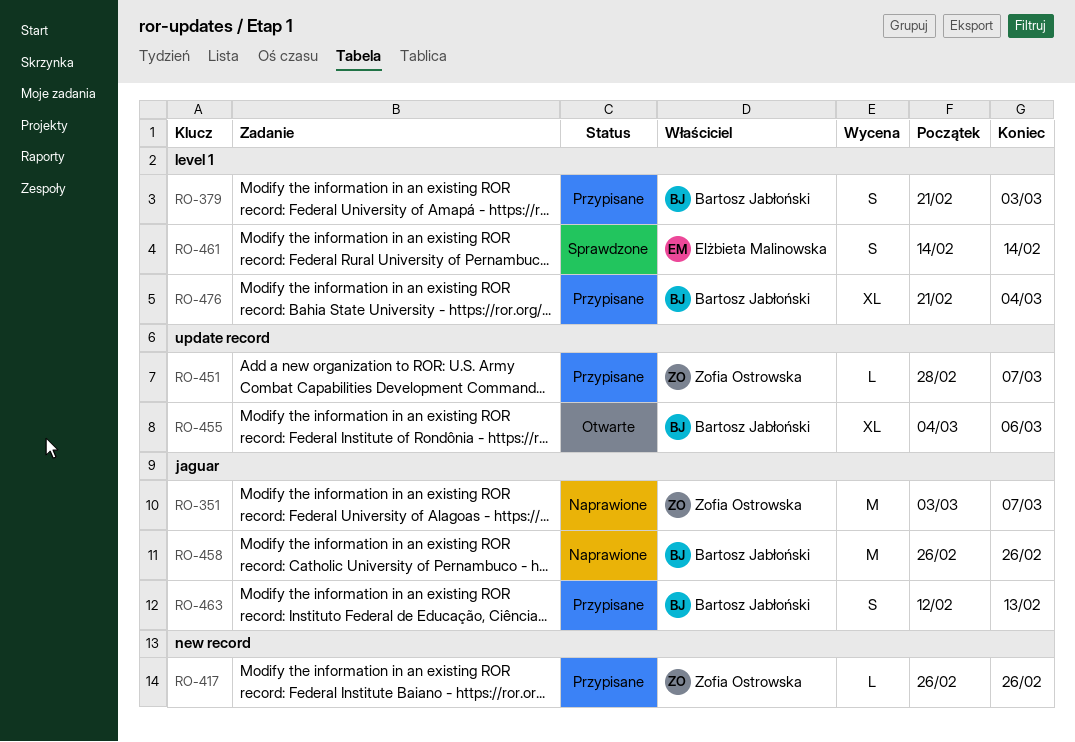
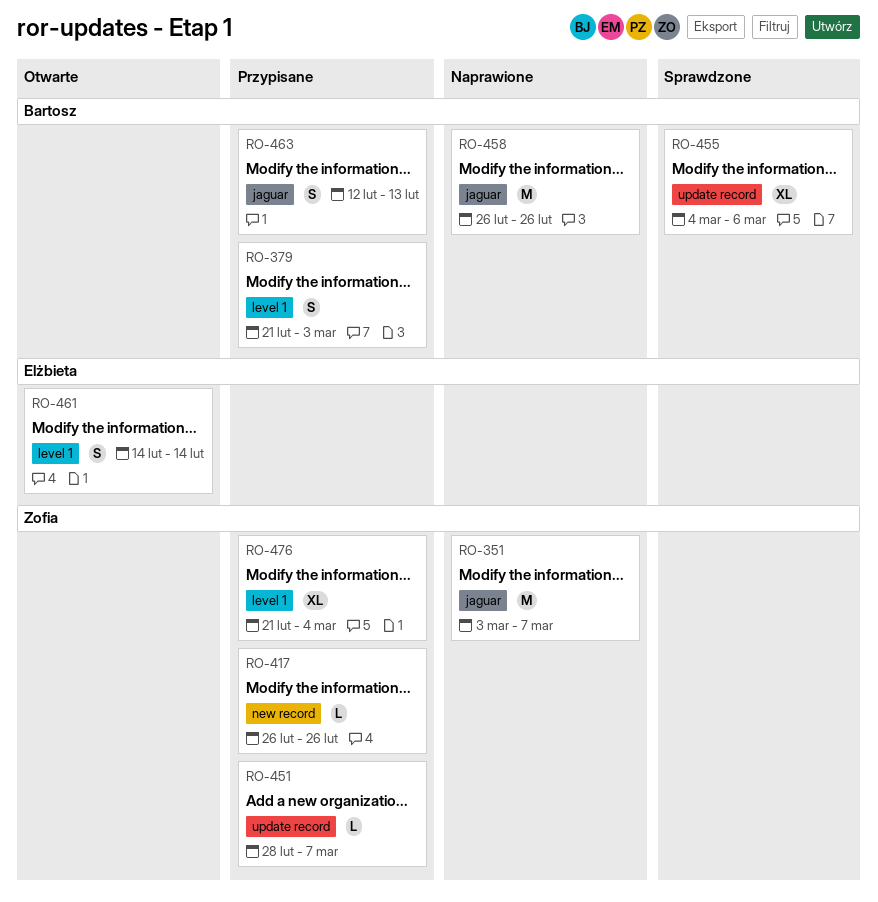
RO-455, status: Otwarte -> Sprawdzone
RO-461, status: Sprawdzone -> Otwarte
RO-476, owner: Bartosz Jabłoński -> Zofia Ostrowska

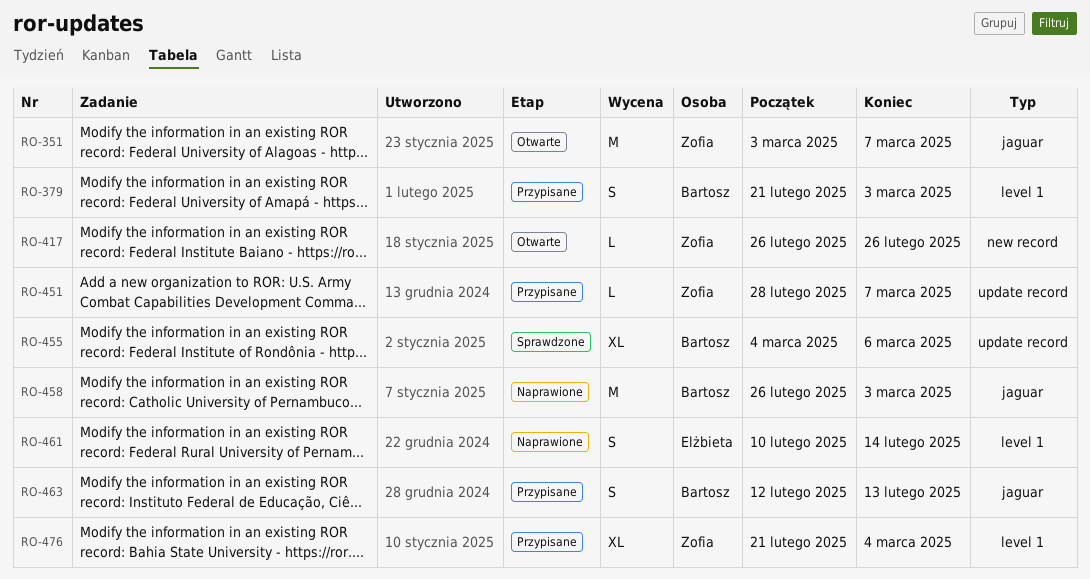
RO-351, status: Naprawione -> Otwarte
RO-417, status: Przypisane -> Otwarte
RO-458, due: Feb 26 -> Mar 3
RO-461, status: Otwarte -> Naprawione
RO-461, start: Feb 14 -> Feb 10

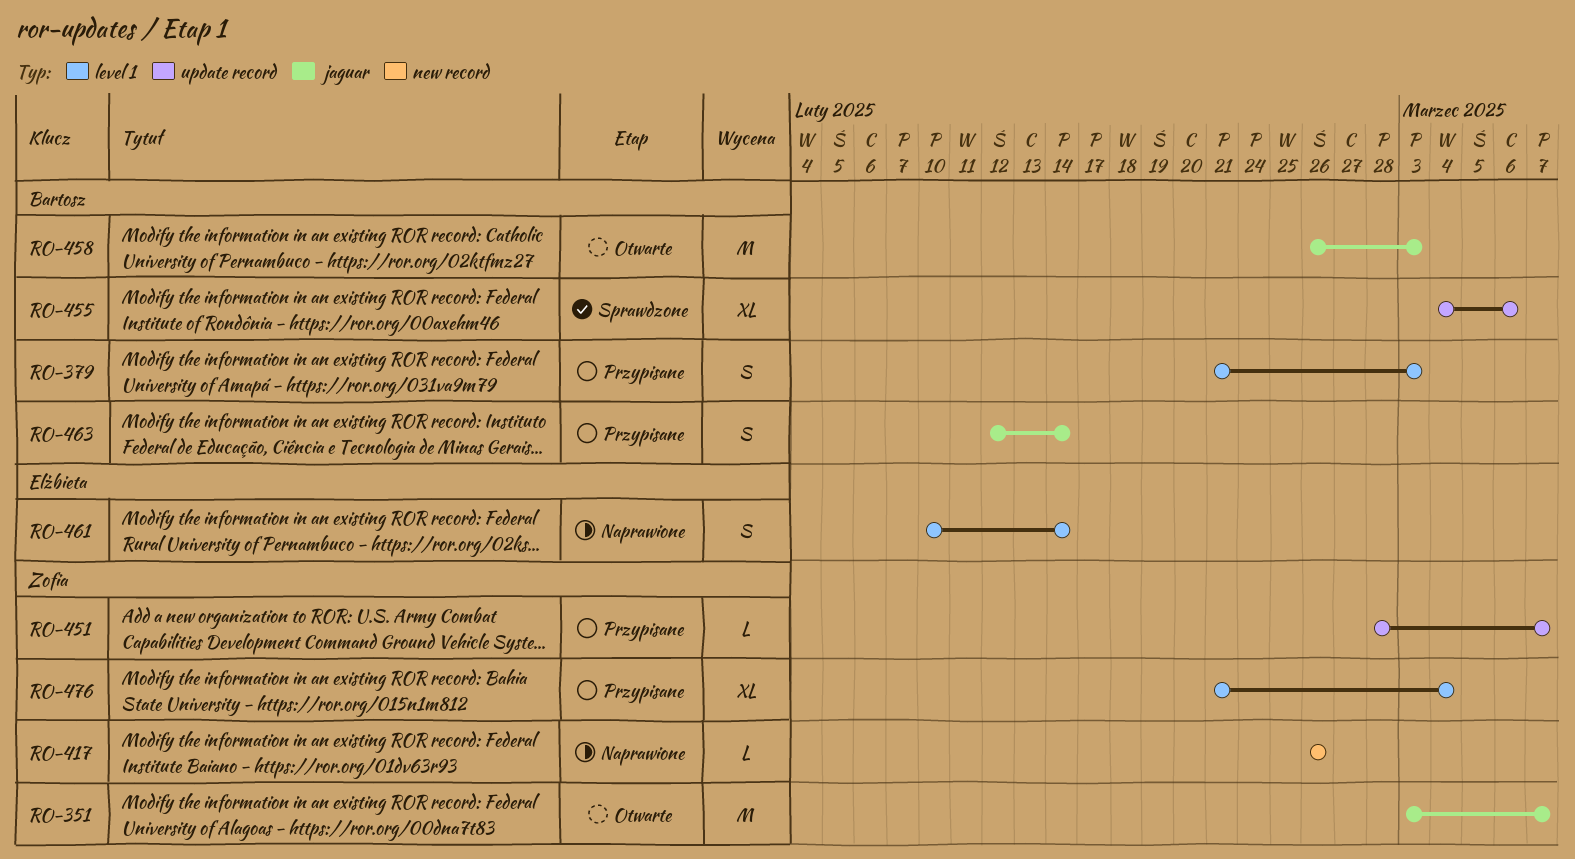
RO-417, status: Otwarte -> Naprawione
RO-458, status: Naprawione -> Otwarte
RO-463, due: Feb 13 -> Feb 14

